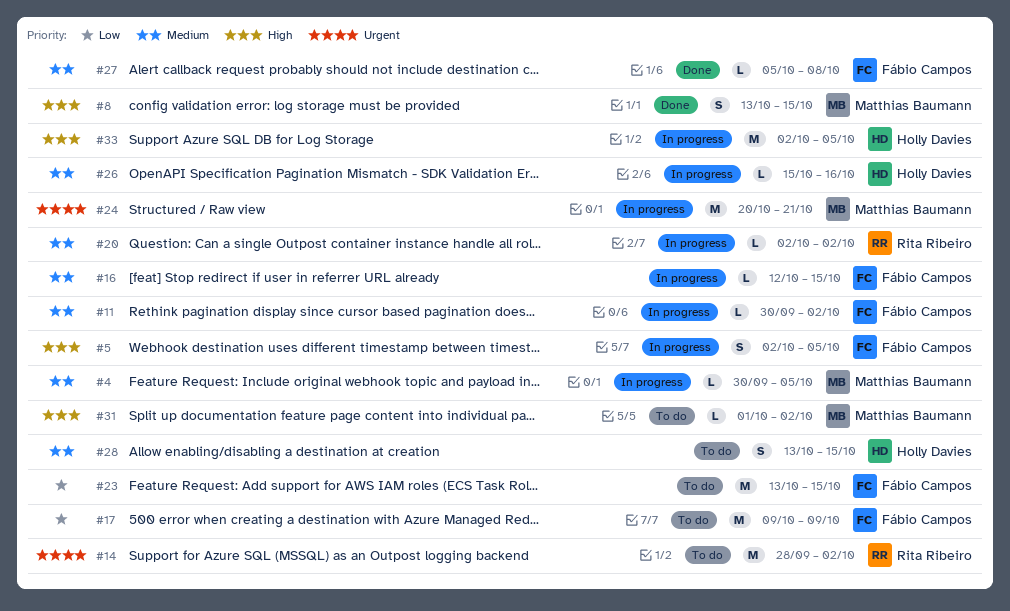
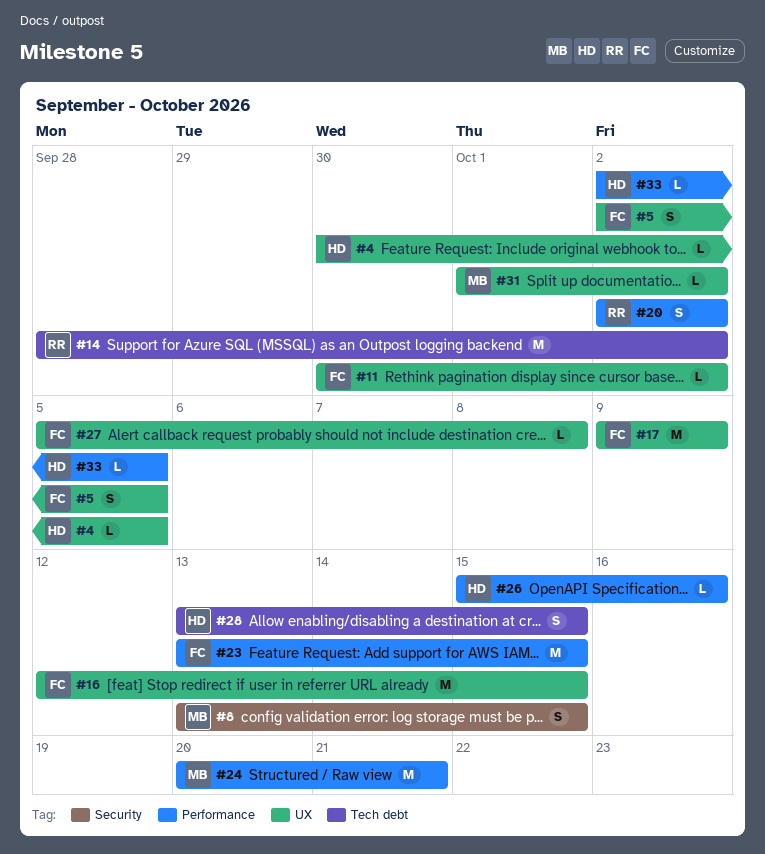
#4, owner: Matthias Baumann -> Holly Davies
#16, estimate: L -> M
#20, estimate: L -> S
#33, estimate: M -> L

